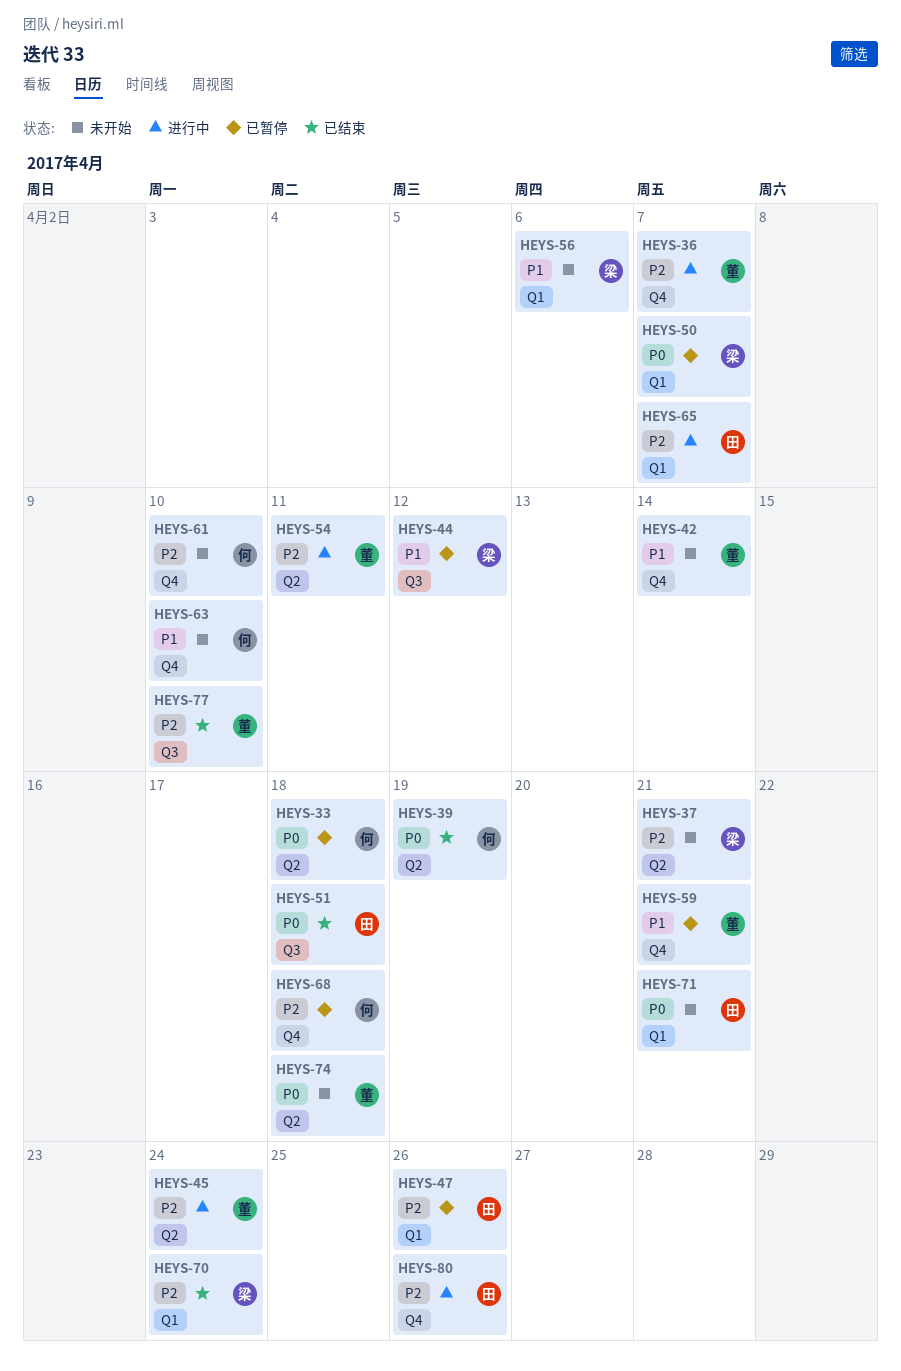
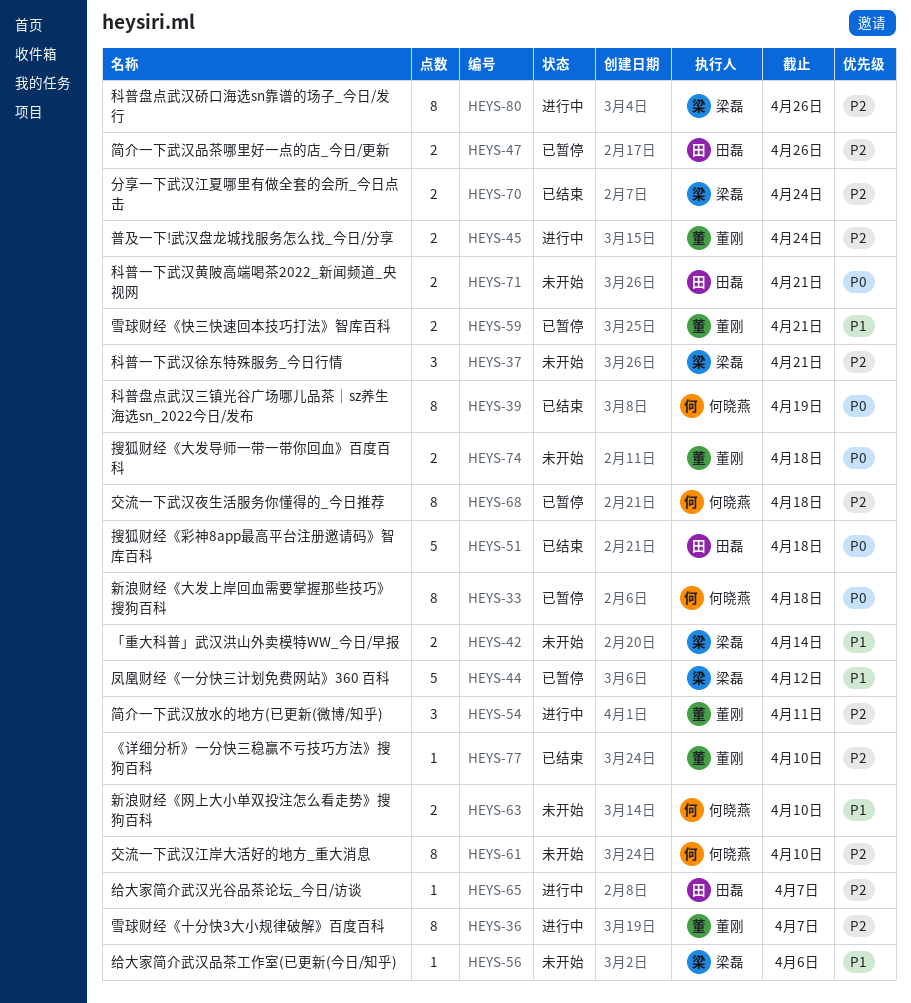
HEYS-42, owner: 董刚 -> 梁磊
HEYS-50: present -> none
HEYS-80, owner: 田磊 -> 梁磊

